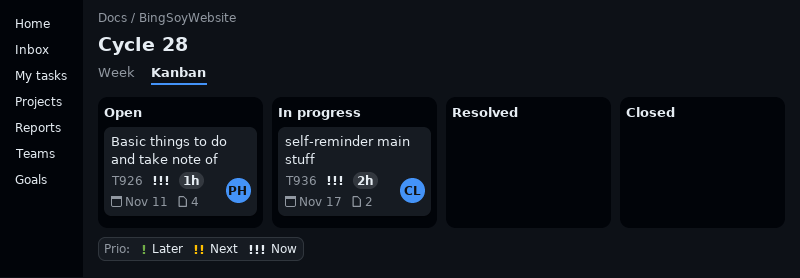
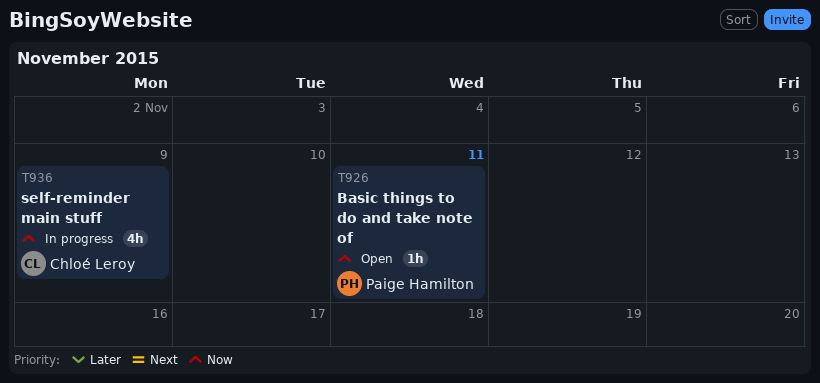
T936, estimate: 2h -> 4h
T936, due: Nov 17 -> Nov 9

